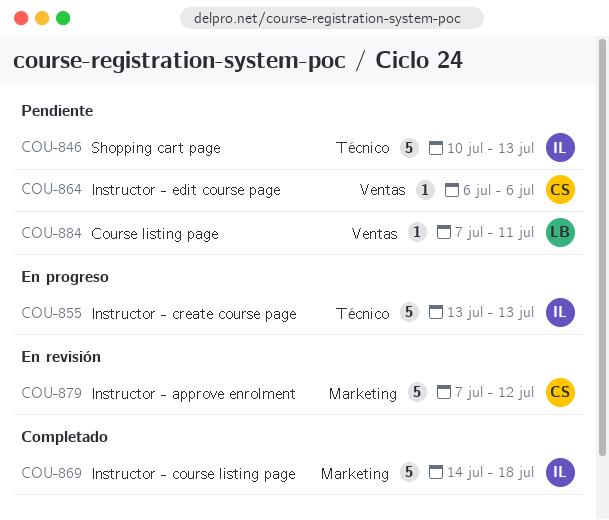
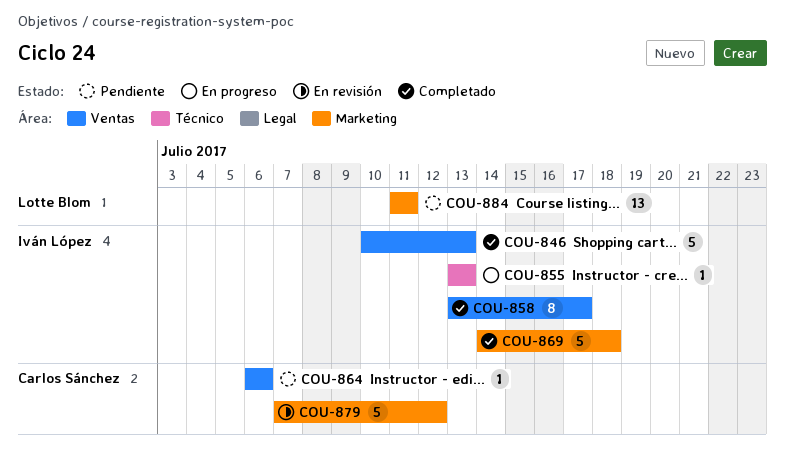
COU-846, status: Pendiente -> Completado
COU-846, label: Técnico -> Ventas
COU-855, estimate: 5 -> 1
COU-858: none -> present
COU-884, label: Ventas -> Marketing
COU-884, estimate: 1 -> 13
COU-884, start: Jul 7 -> Jul 11

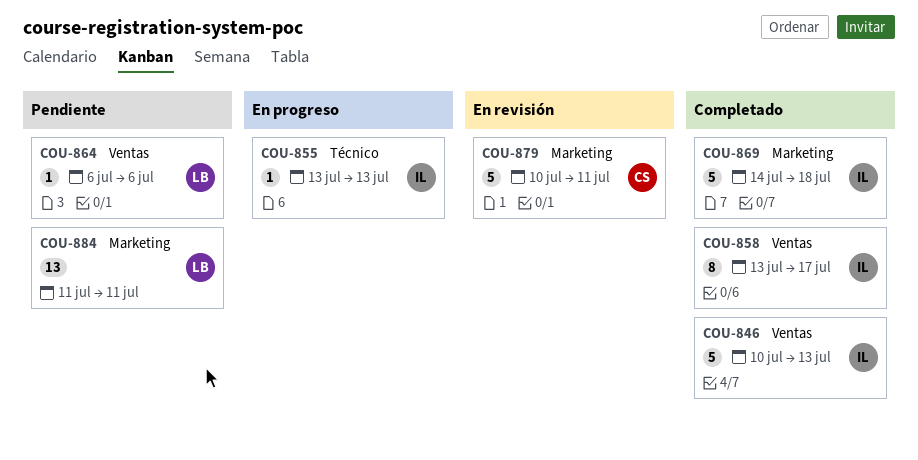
COU-864, owner: Carlos Sánchez -> Lotte Blom
COU-879, start: Jul 7 -> Jul 10
COU-879, due: Jul 12 -> Jul 11

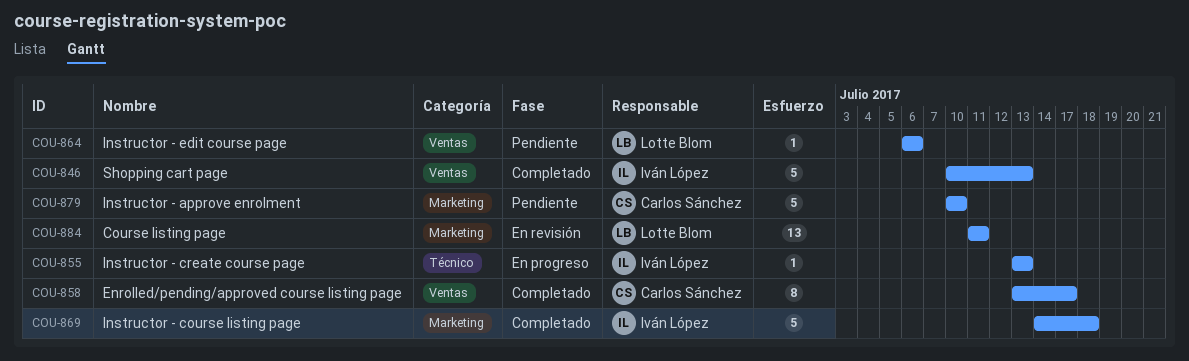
COU-858, owner: Iván López -> Carlos Sánchez
COU-879, status: En revisión -> Pendiente
COU-879, due: Jul 11 -> Jul 10
COU-884, status: Pendiente -> En revisión

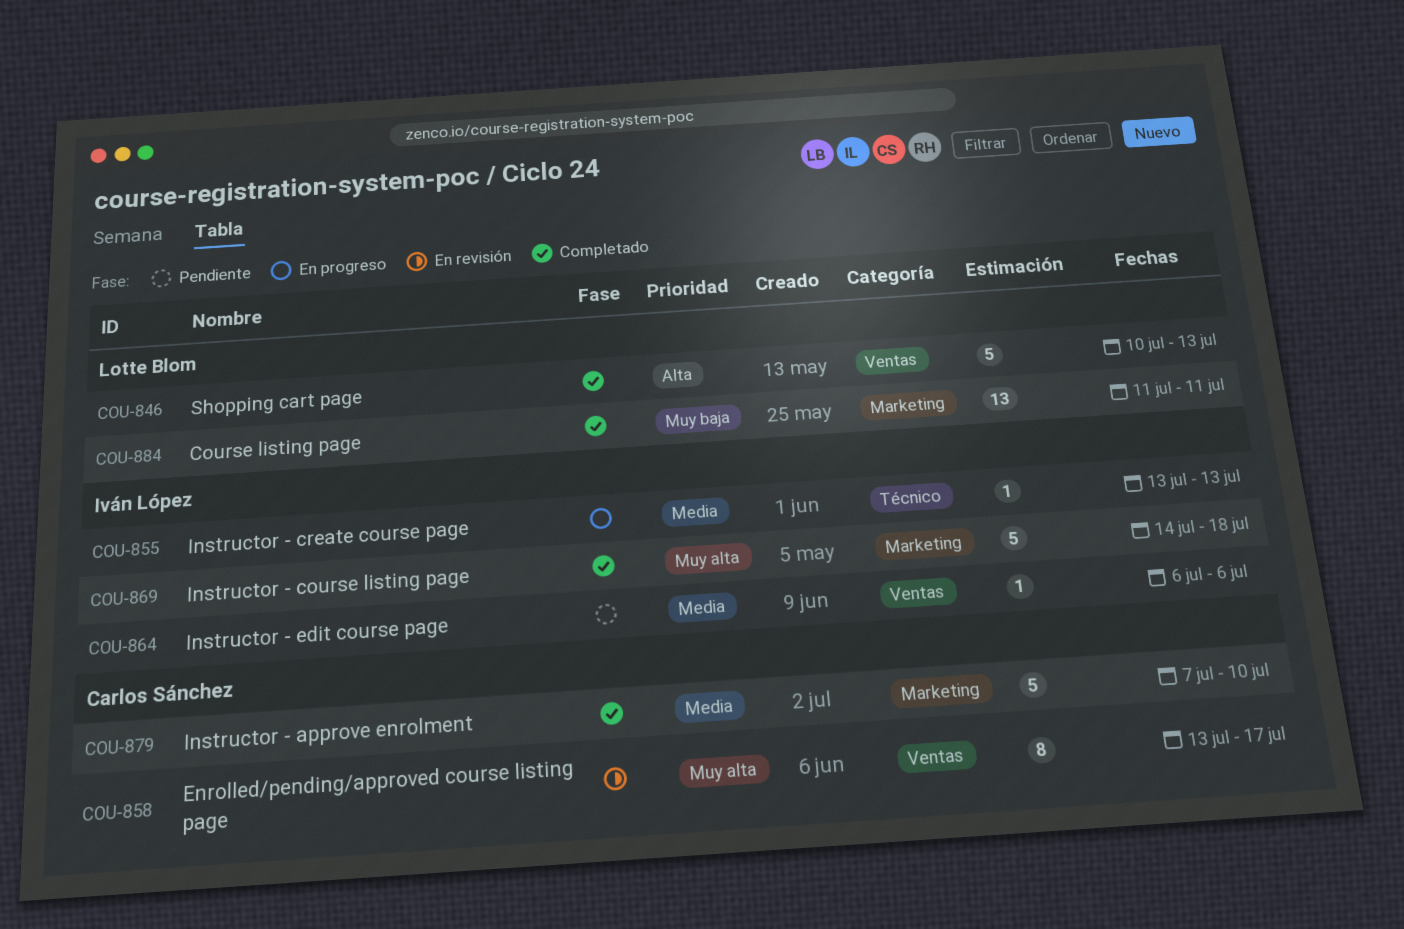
COU-846, owner: Iván López -> Lotte Blom
COU-858, status: Completado -> En revisión
COU-864, owner: Lotte Blom -> Iván López
COU-879, status: Pendiente -> Completado
COU-879, start: Jul 10 -> Jul 7
COU-884, status: En revisión -> Completado

